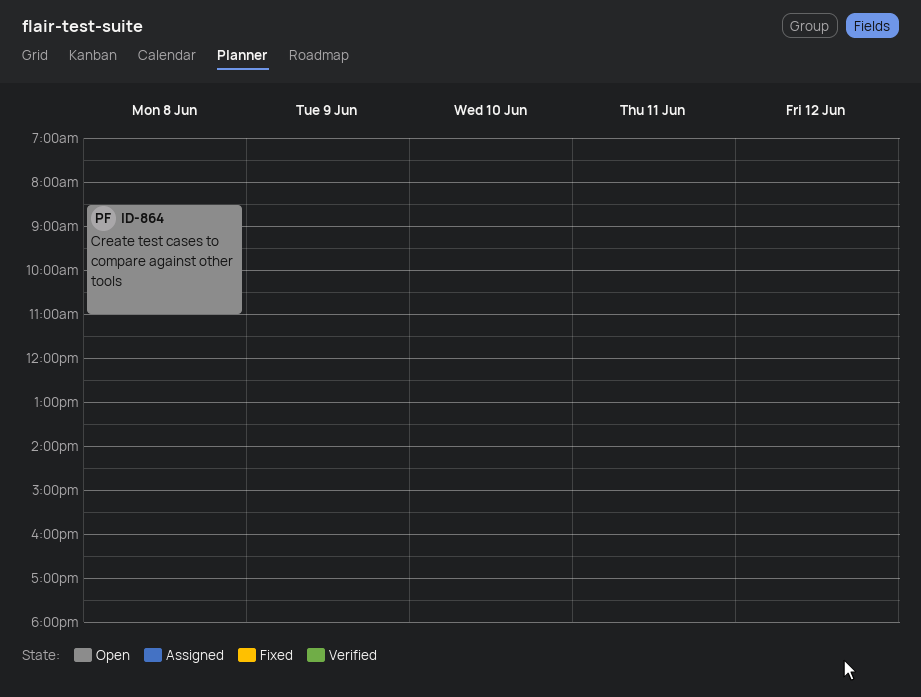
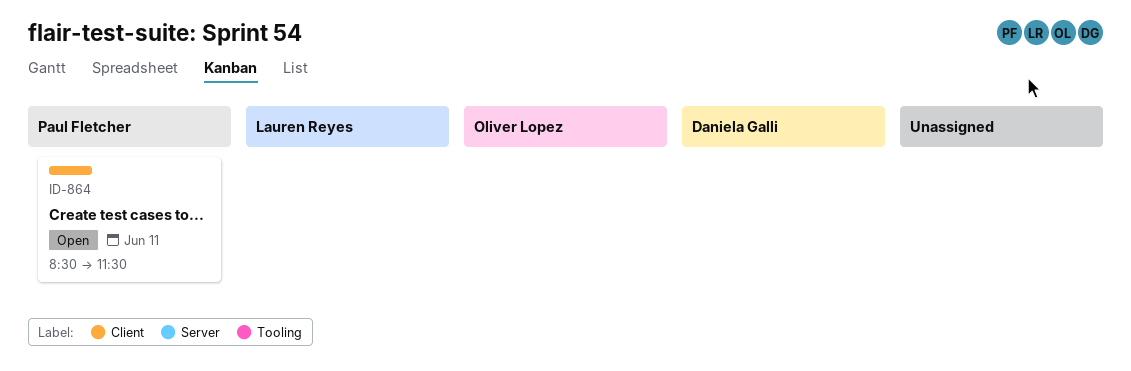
ID-864, day: Jun 8 -> Jun 11
ID-864, ends: 11:00 -> 11:30

